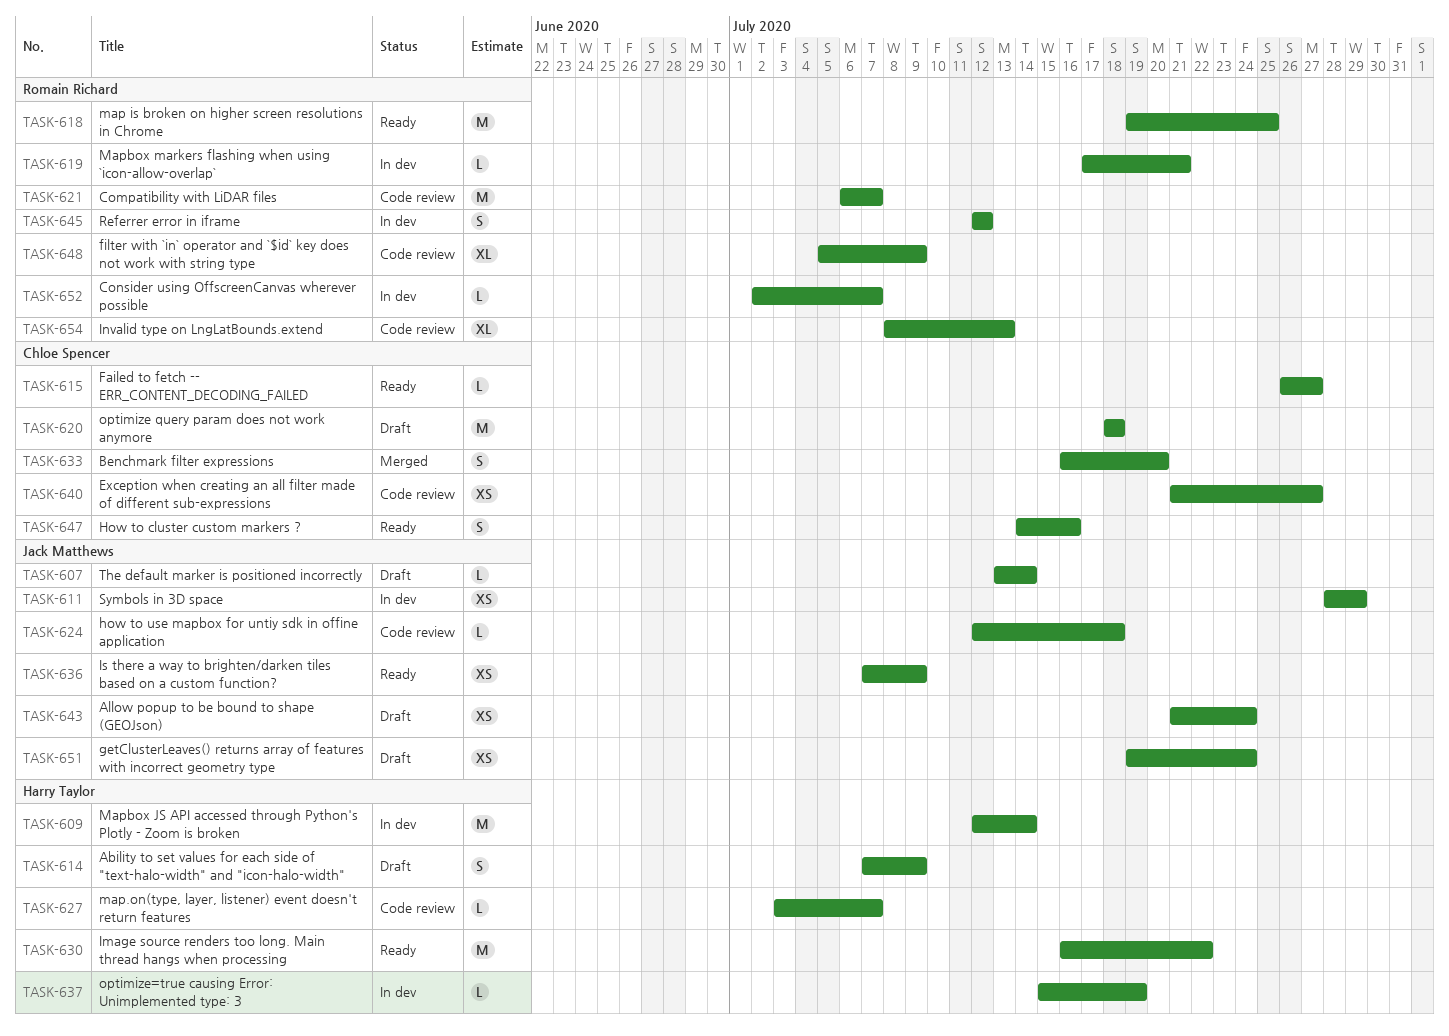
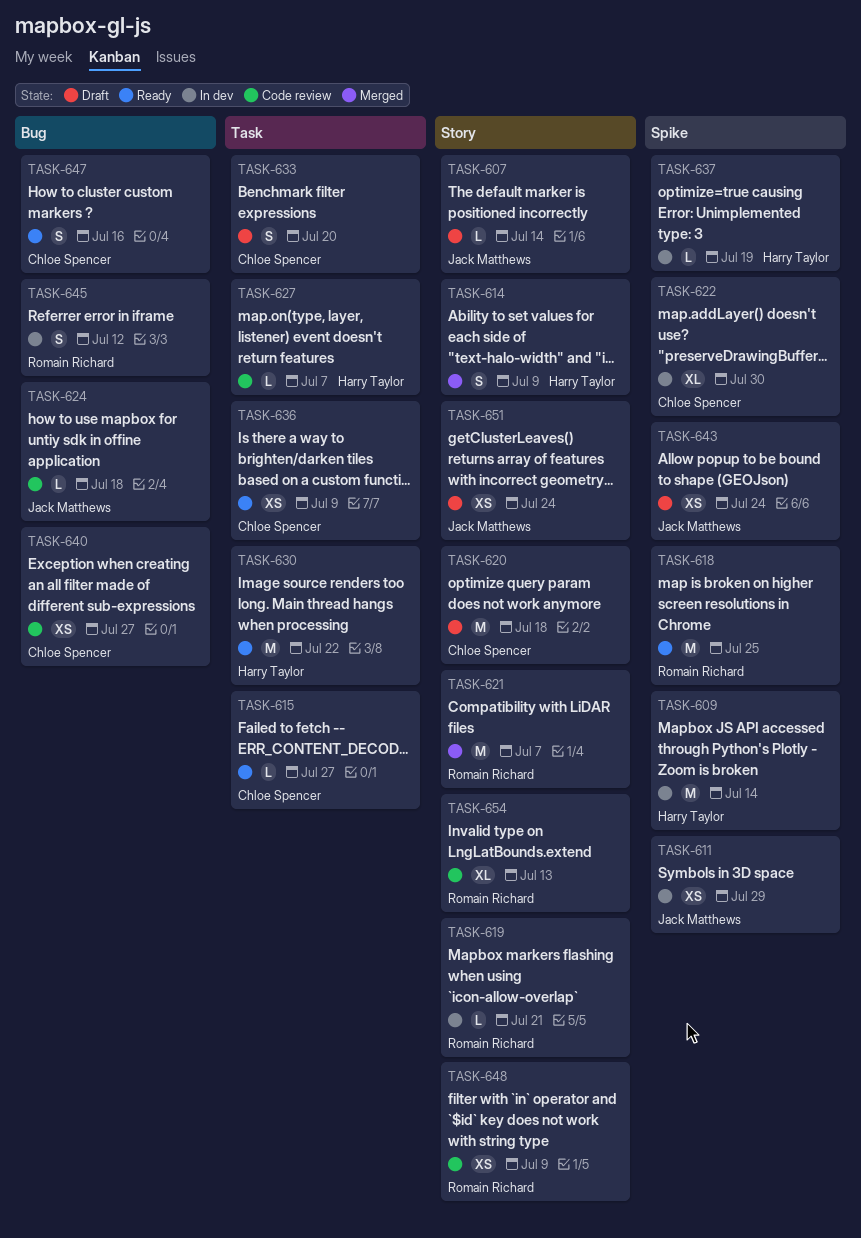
TASK-614, status: Draft -> Merged
TASK-621, status: Code review -> Merged
TASK-622: none -> present
TASK-633, status: Merged -> Draft
TASK-636, owner: Jack Matthews -> Chloe Spencer
TASK-648, estimate: XL -> XS
TASK-652: present -> none

